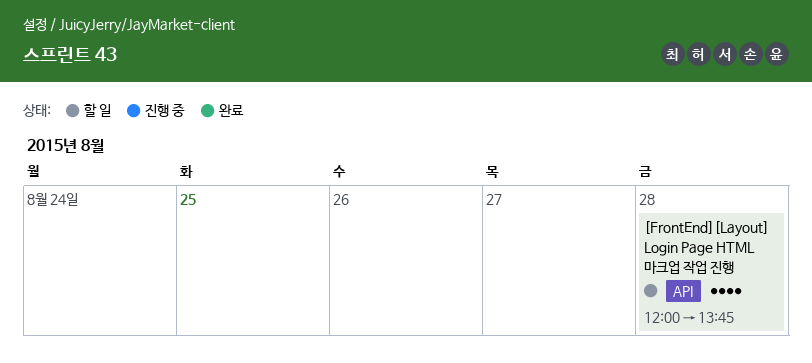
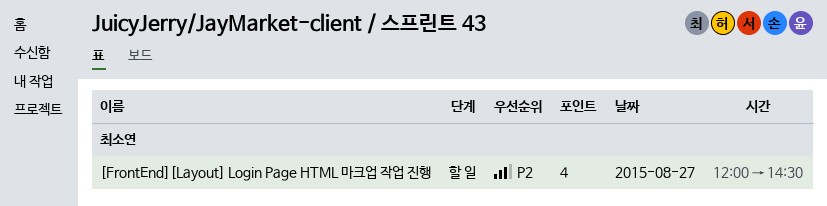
[FrontEnd][Layout] Login Page HTML 마크업 작업 진행, day: Aug 28 -> Aug 27
[FrontEnd][Layout] Login Page HTML 마크업 작업 진행, ends: 13:45 -> 14:30

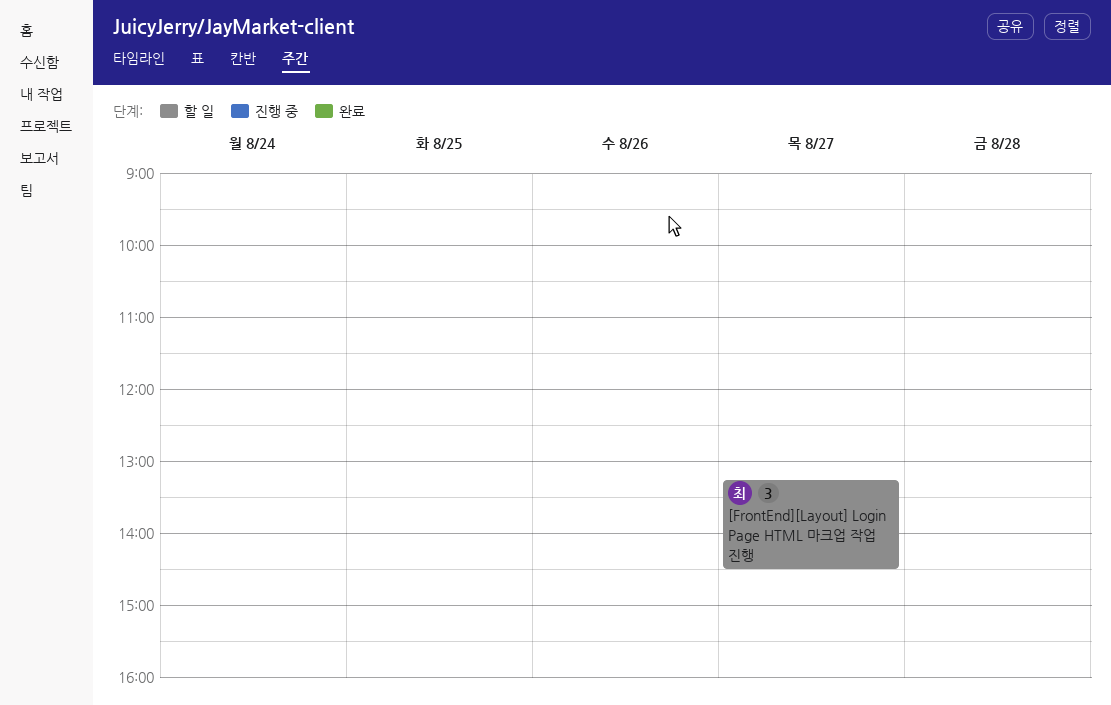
[FrontEnd][Layout] Login Page HTML 마크업 작업 진행, estimate: 4 -> 3
[FrontEnd][Layout] Login Page HTML 마크업 작업 진행, begins: 12:00 -> 13:15

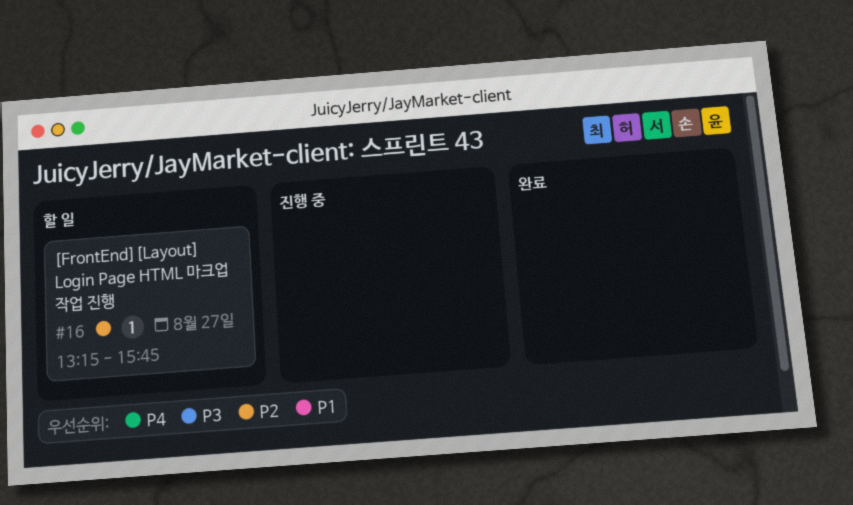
[FrontEnd][Layout] Login Page HTML 마크업 작업 진행, estimate: 3 -> 1
[FrontEnd][Layout] Login Page HTML 마크업 작업 진행, ends: 14:30 -> 15:45

